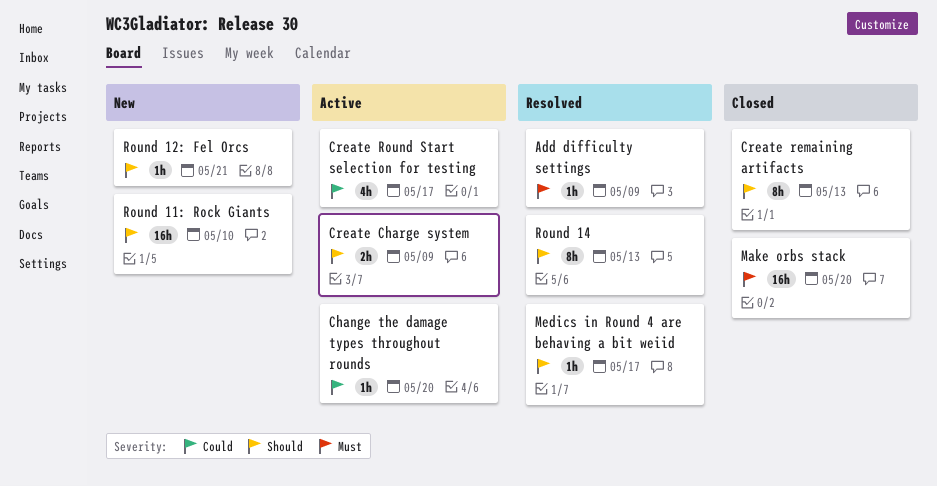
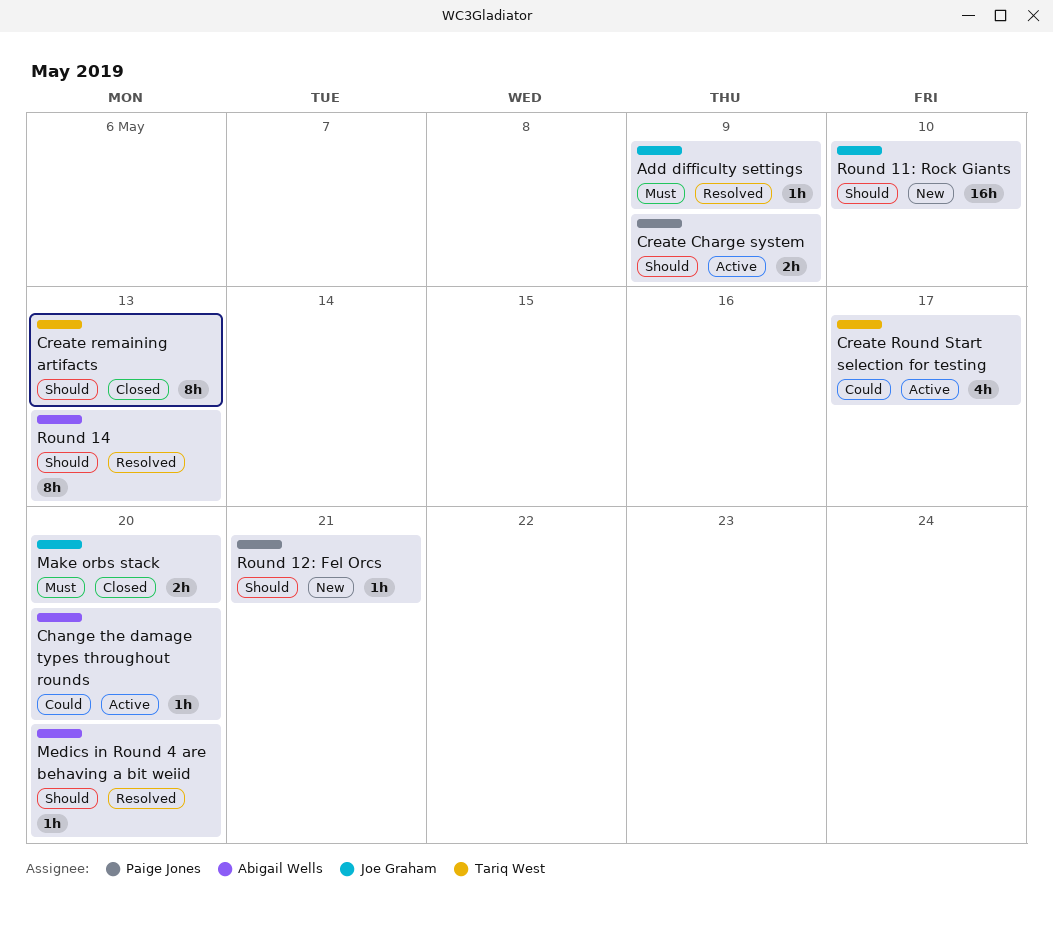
Make orbs stack, estimate: 16h -> 2h
Medics in Round 4 are behaving a bit weiid, due: May 17 -> May 20

